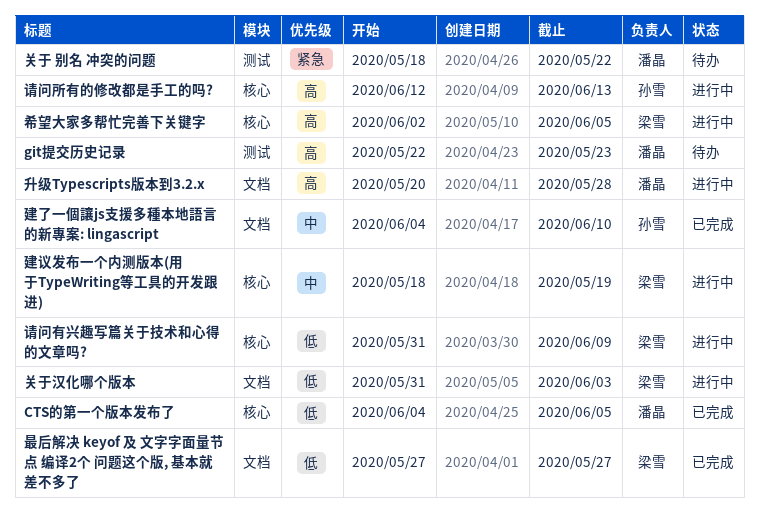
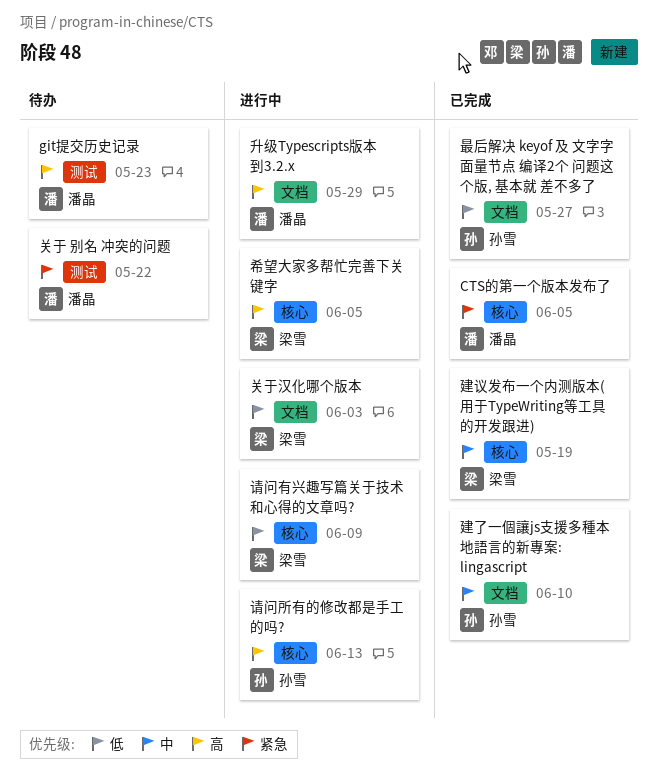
CTS的第一个版本发布了, priority: 低 -> 紧急
升级Typescripts版本到3.2.x, due: May 28 -> May 29
建议发布一个内测版本(用于TypeWriting等工具的开发跟进), status: 进行中 -> 已完成
最后解决 keyof 及 文字字面量节点 编译2个 问题这个版, 基本就 差不多了, owner: 梁雪 -> 孙雪

